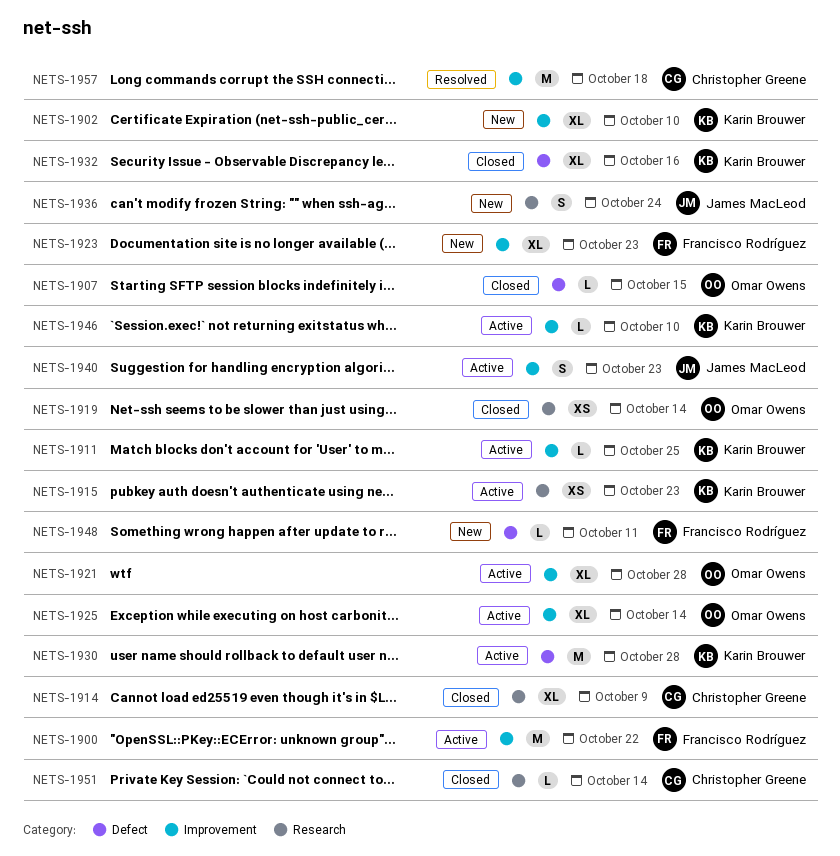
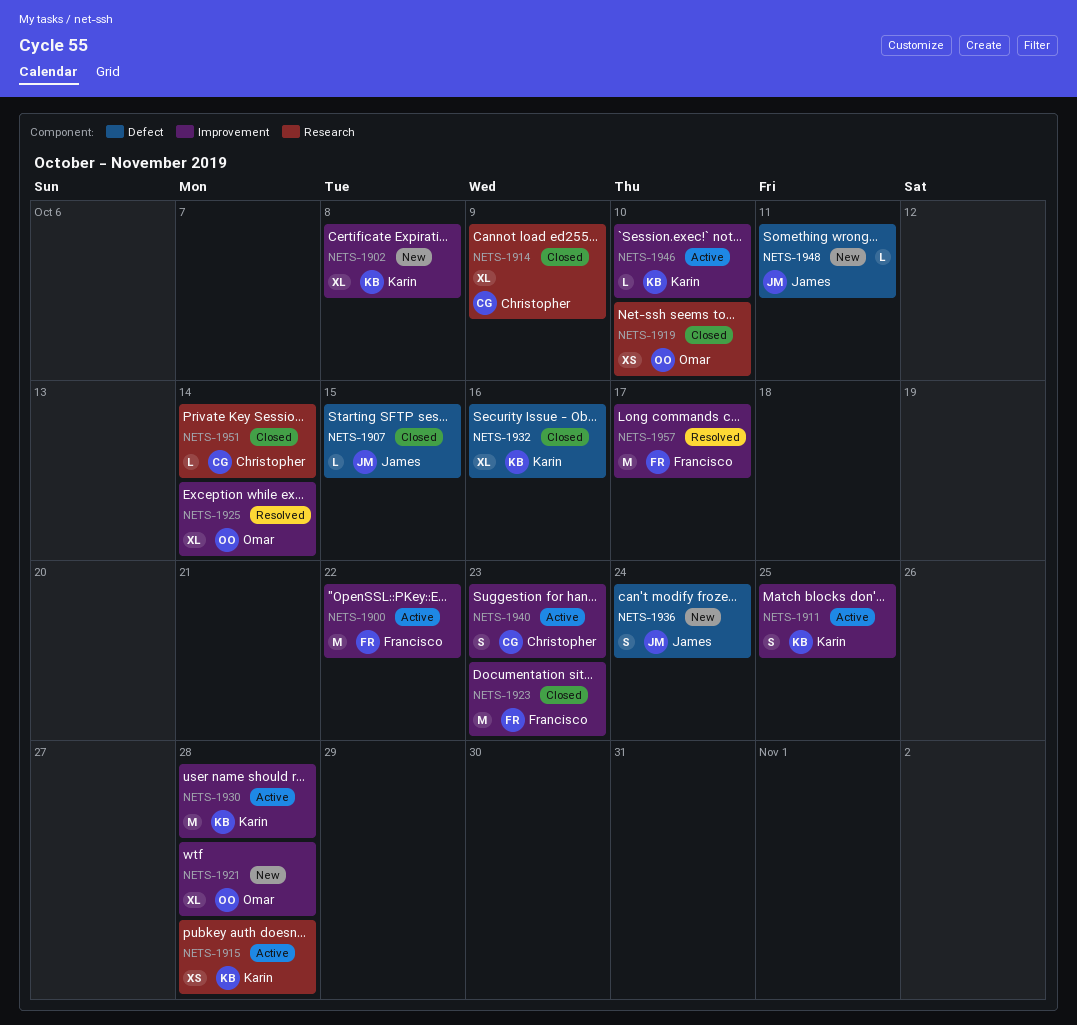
NETS-1902, due: Oct 10 -> Oct 8
NETS-1907, owner: Omar Owens -> James MacLeod
NETS-1911, estimate: L -> S
NETS-1915, due: Oct 23 -> Oct 28
NETS-1919, due: Oct 14 -> Oct 10
NETS-1921, status: Active -> New
NETS-1923, status: New -> Closed
NETS-1923, estimate: XL -> M
NETS-1925, status: Active -> Resolved
NETS-1930, label: Defect -> Improvement
NETS-1936, label: Research -> Defect
NETS-1940, owner: James MacLeod -> Christopher Greene
NETS-1948, owner: Francisco Rodríguez -> James MacLeod
NETS-1957, owner: Christopher Greene -> Francisco Rodríguez
NETS-1957, due: Oct 18 -> Oct 17

